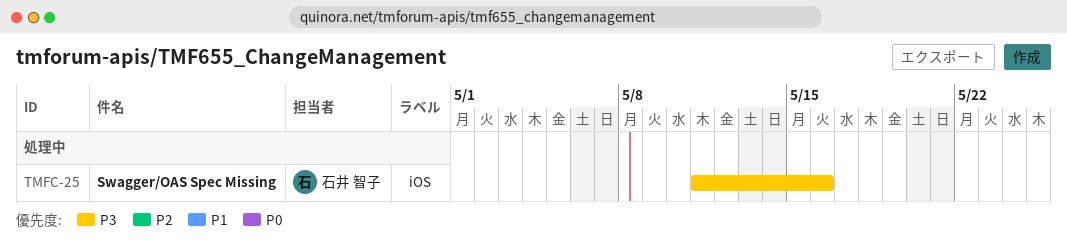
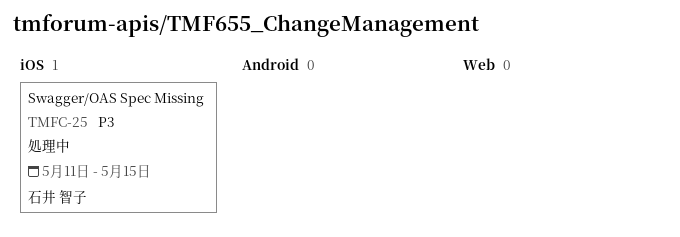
TMFC-25, due: May 16 -> May 15

